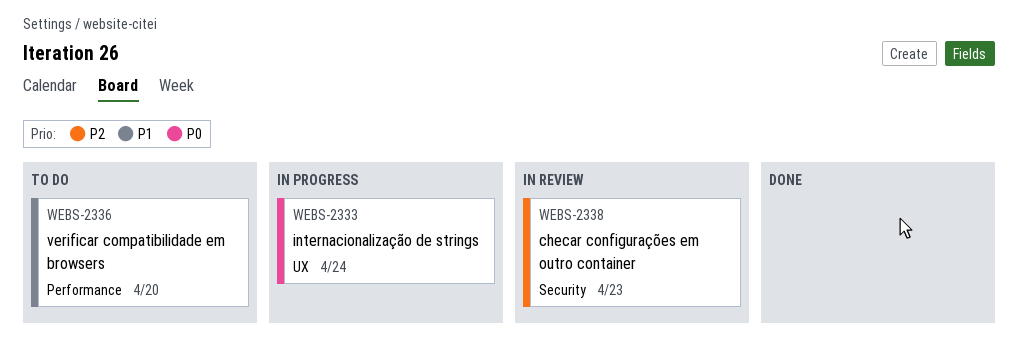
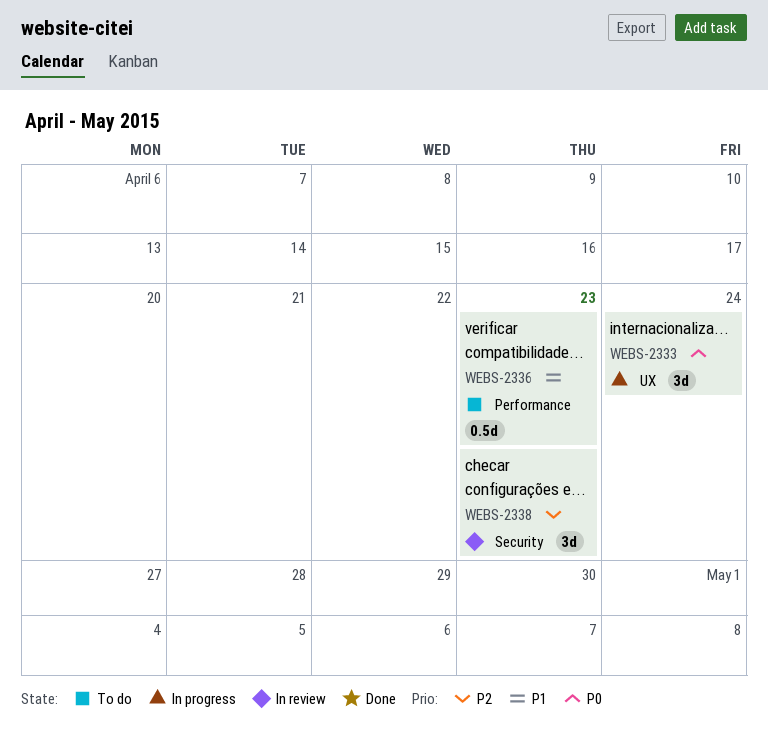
WEBS-2336, due: Apr 20 -> Apr 23

